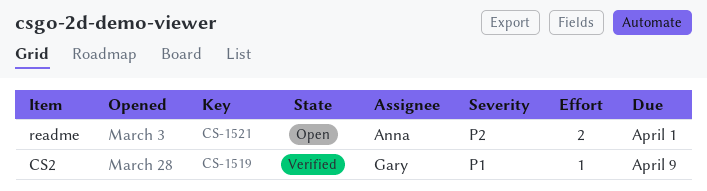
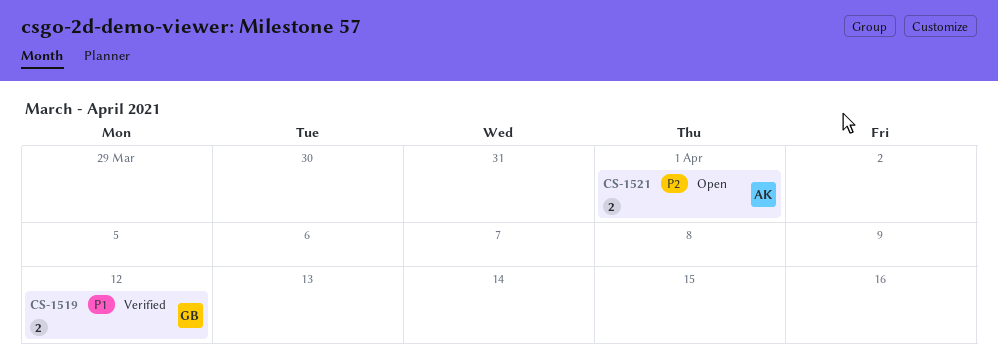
CS-1519, estimate: 1 -> 2
CS-1519, due: Apr 9 -> Apr 12

